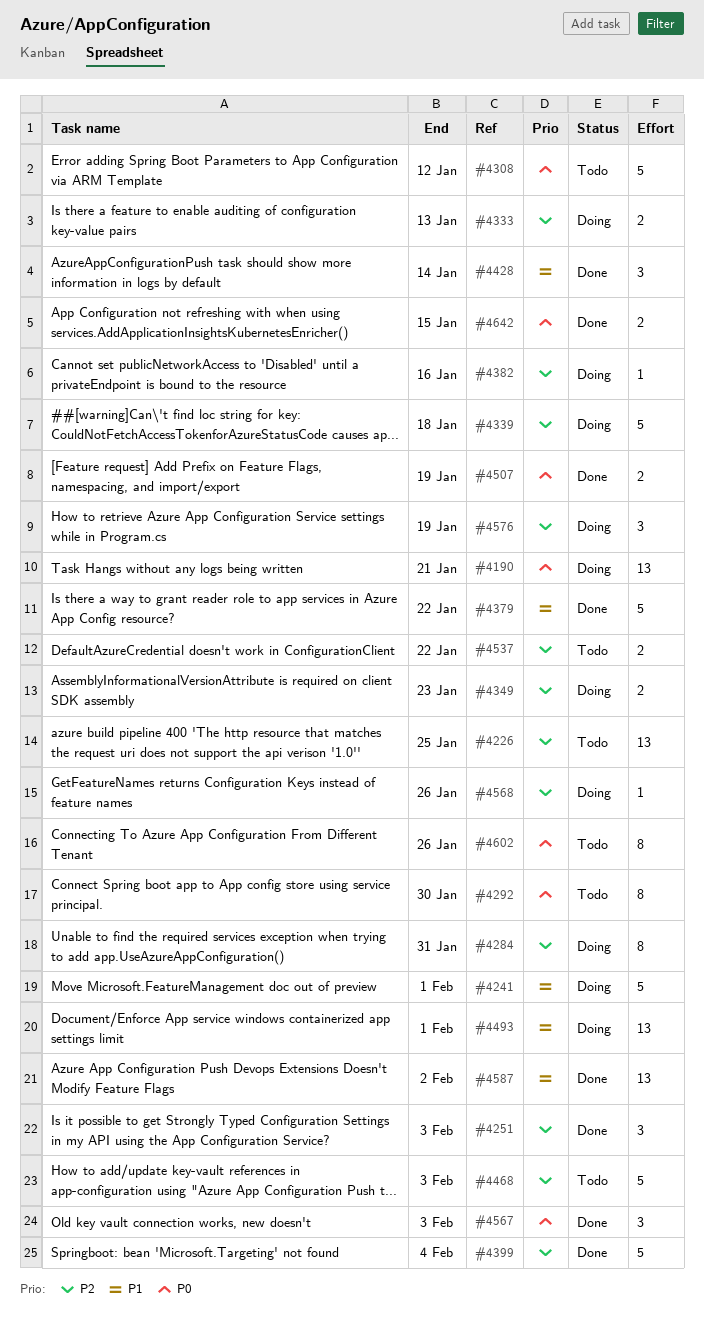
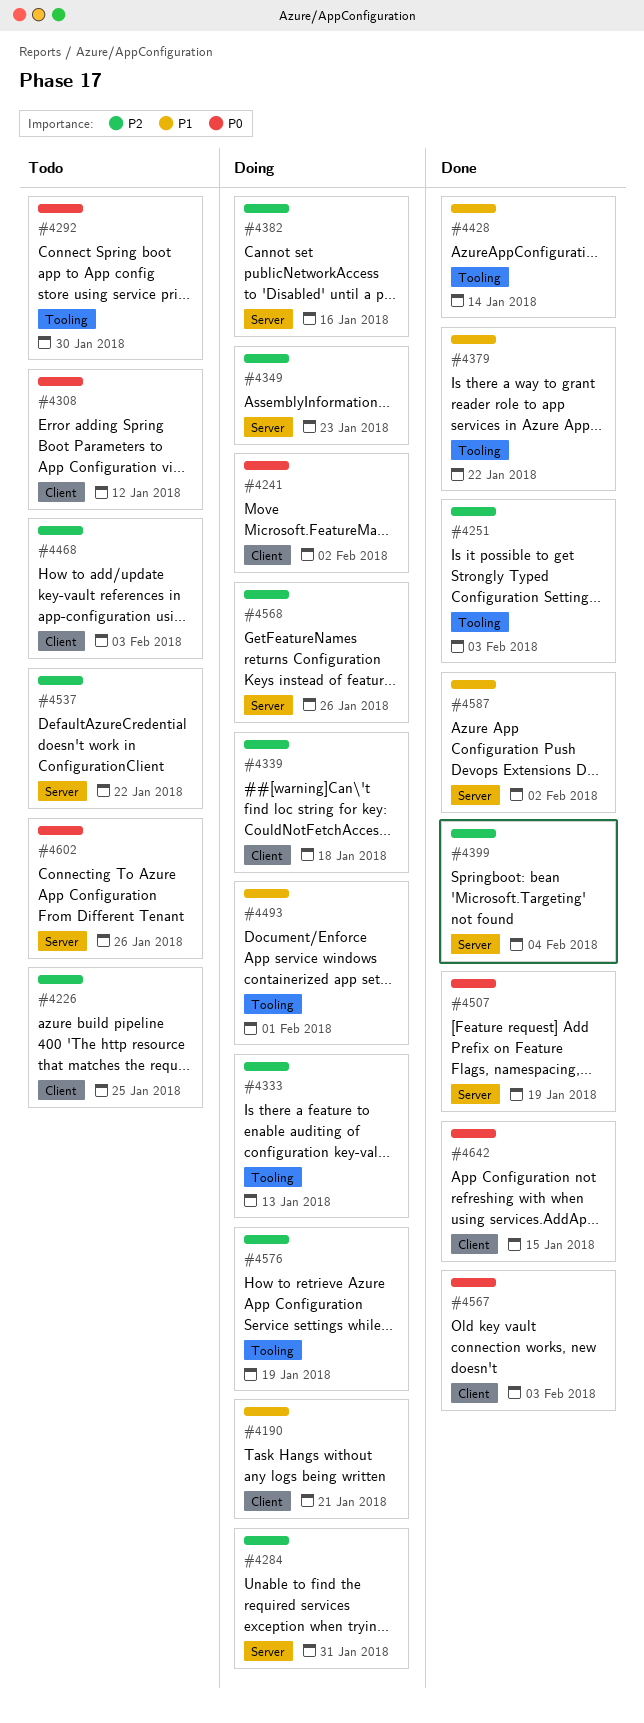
#4190, priority: P0 -> P1
#4241, priority: P1 -> P0
#4241, due: Feb 1 -> Feb 2

